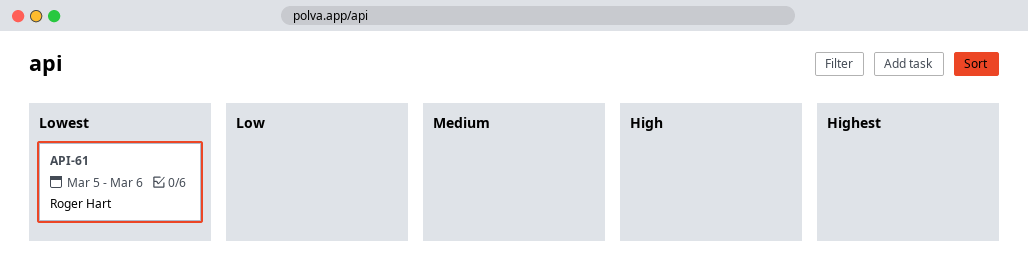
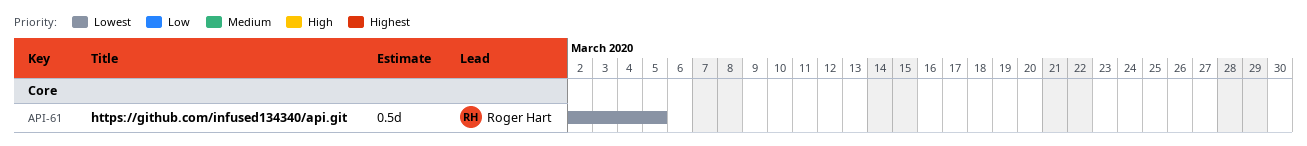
API-61, start: Mar 5 -> Mar 2
API-61, due: Mar 6 -> Mar 5

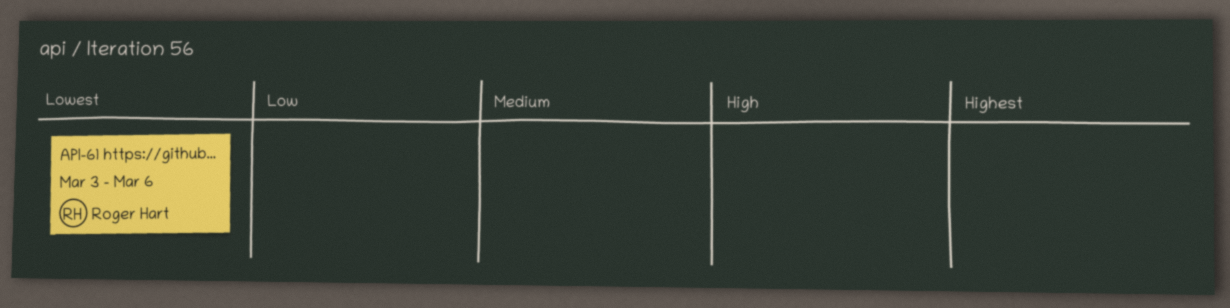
API-61, start: Mar 2 -> Mar 3
API-61, due: Mar 5 -> Mar 6

